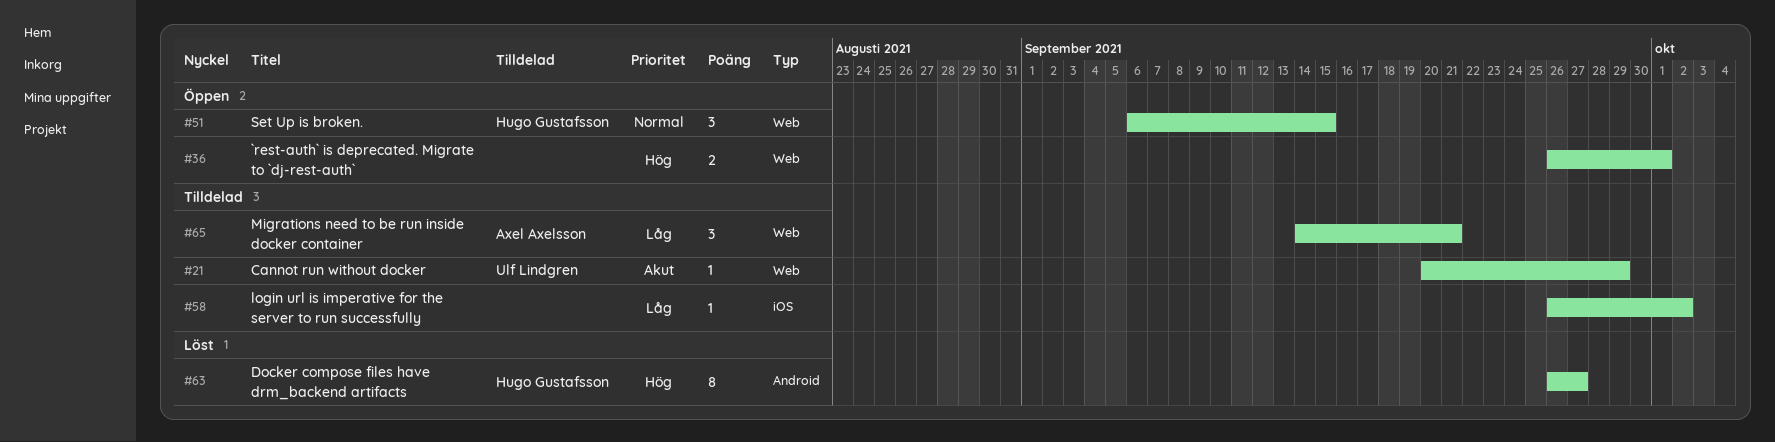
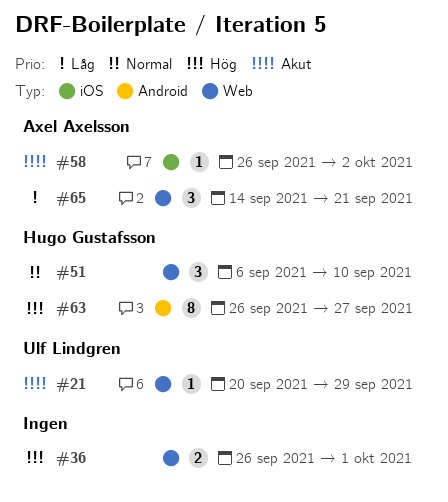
#51, due: Sep 15 -> Sep 10
#58, owner: none -> Axel Axelsson
#58, priority: Låg -> Akut

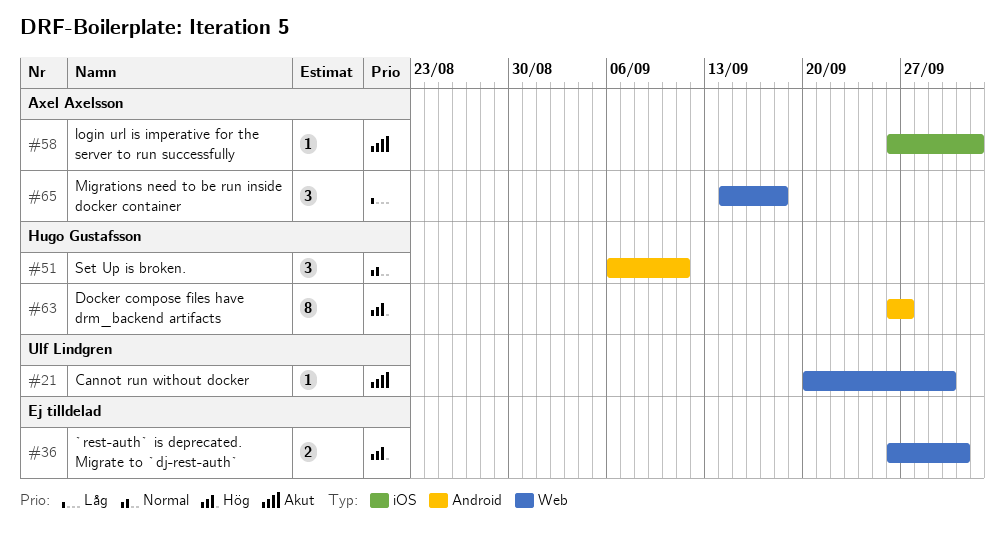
#21, due: Sep 29 -> Sep 30
#51, label: Web -> Android
#51, due: Sep 10 -> Sep 11
#65, due: Sep 21 -> Sep 18

